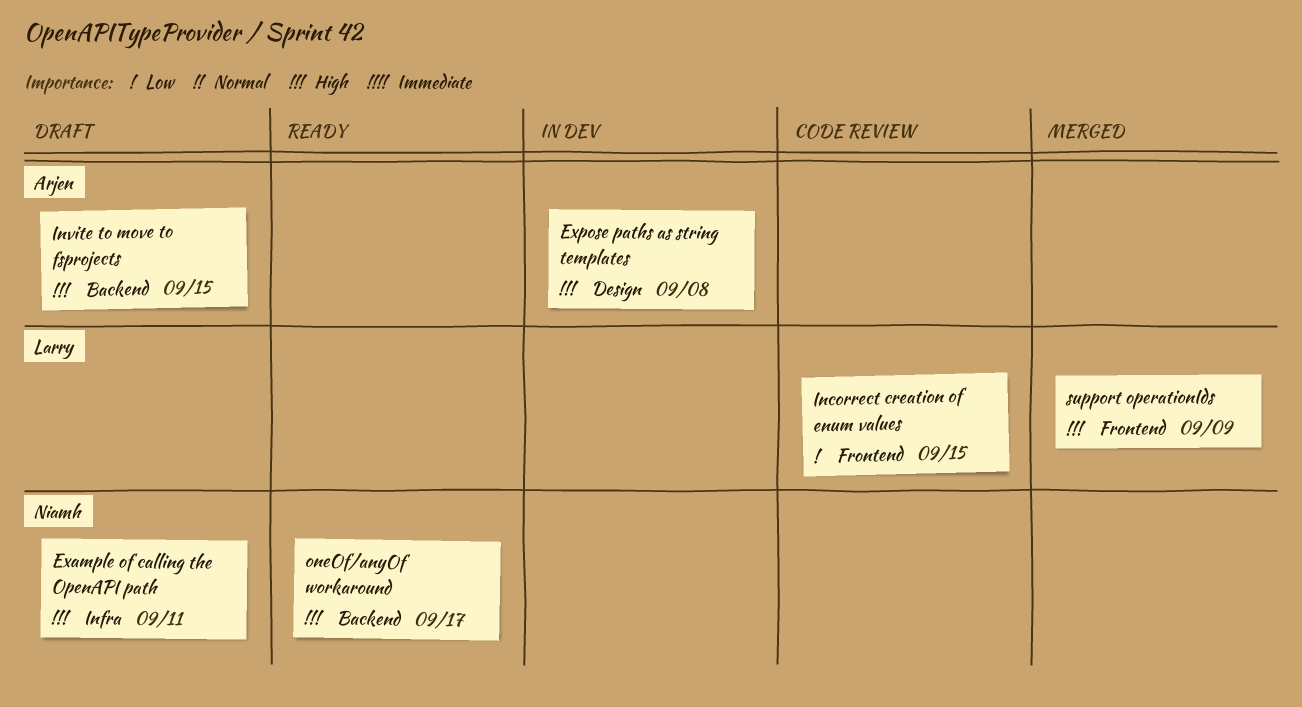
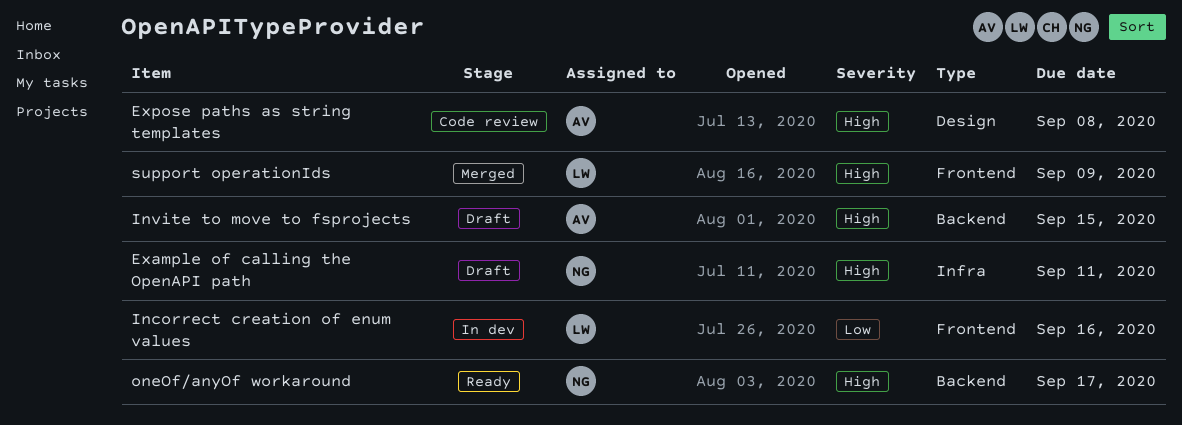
Expose paths as string templates, status: In dev -> Code review
Incorrect creation of enum values, status: Code review -> In dev
Incorrect creation of enum values, due: Sep 15 -> Sep 16

